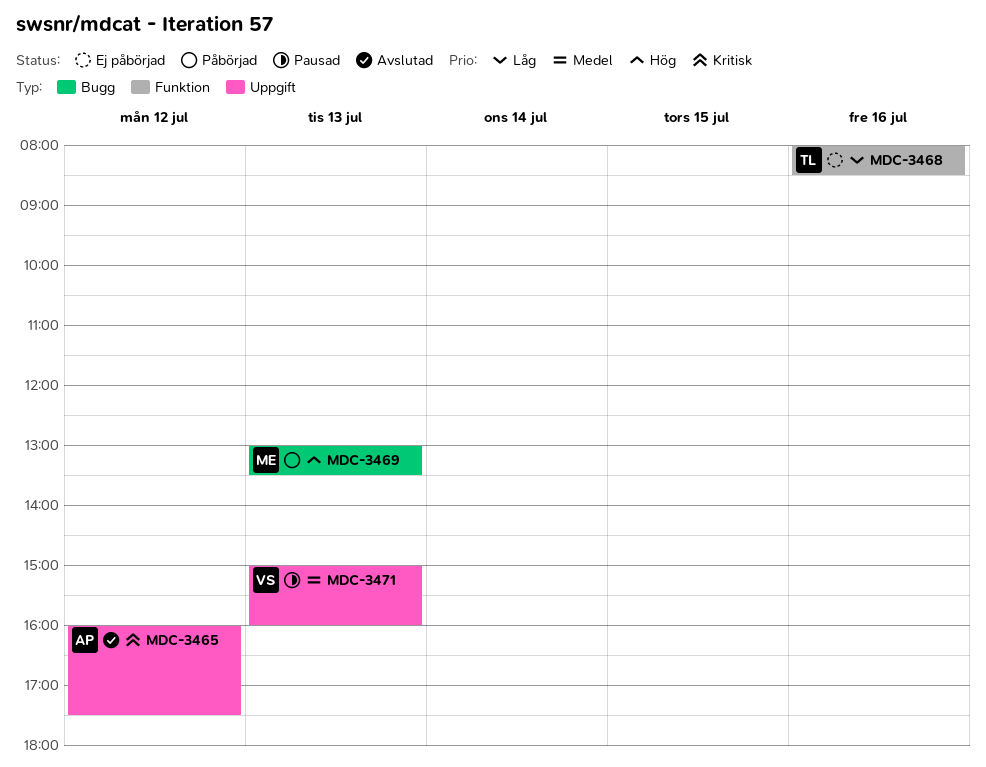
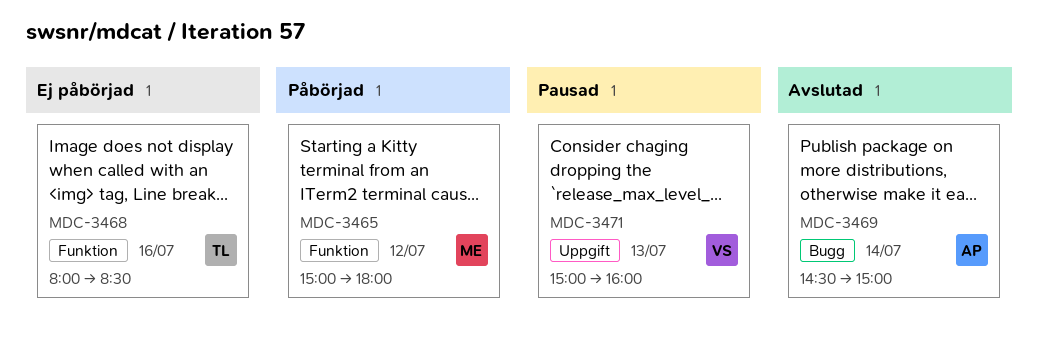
MDC-3465, status: Avslutad -> Påbörjad
MDC-3465, owner: AP -> ME
MDC-3465, label: Uppgift -> Funktion
MDC-3465, begins: 16:00 -> 15:00
MDC-3465, ends: 17:30 -> 18:00
MDC-3469, status: Påbörjad -> Avslutad
MDC-3469, owner: ME -> AP
MDC-3469, day: Jul 13 -> Jul 14
MDC-3469, begins: 13:00 -> 14:30
MDC-3469, ends: 13:30 -> 15:00

